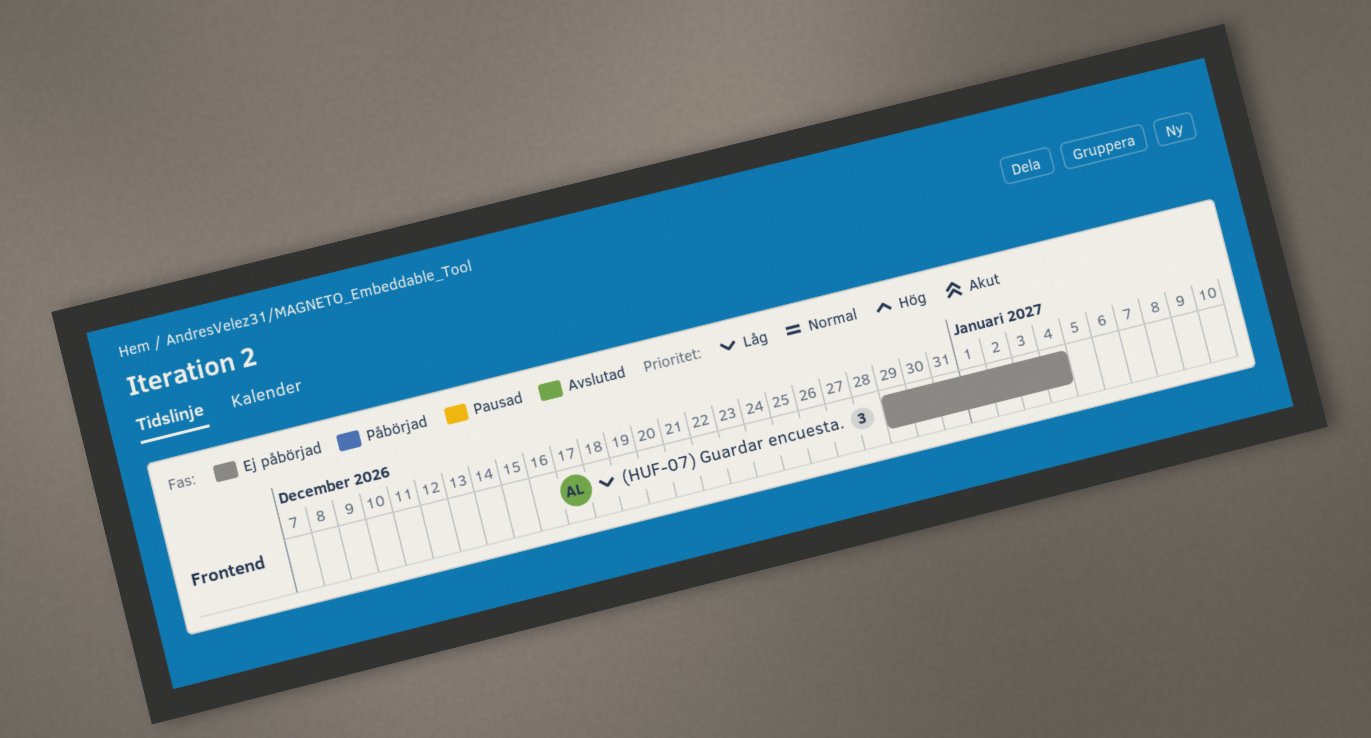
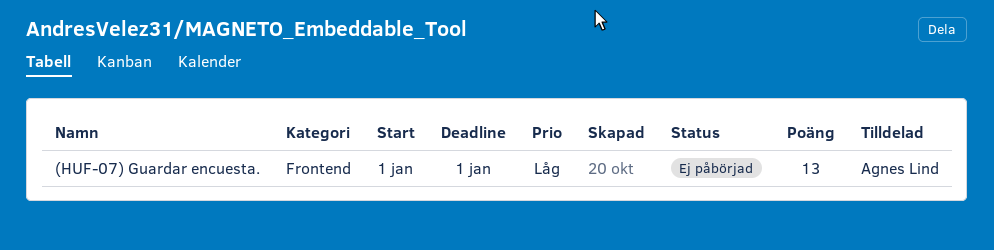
(HUF-07) Guardar encuesta., estimate: 3 -> 13
(HUF-07) Guardar encuesta., start: Dec 29 -> Jan 1
(HUF-07) Guardar encuesta., due: Jan 4 -> Jan 1

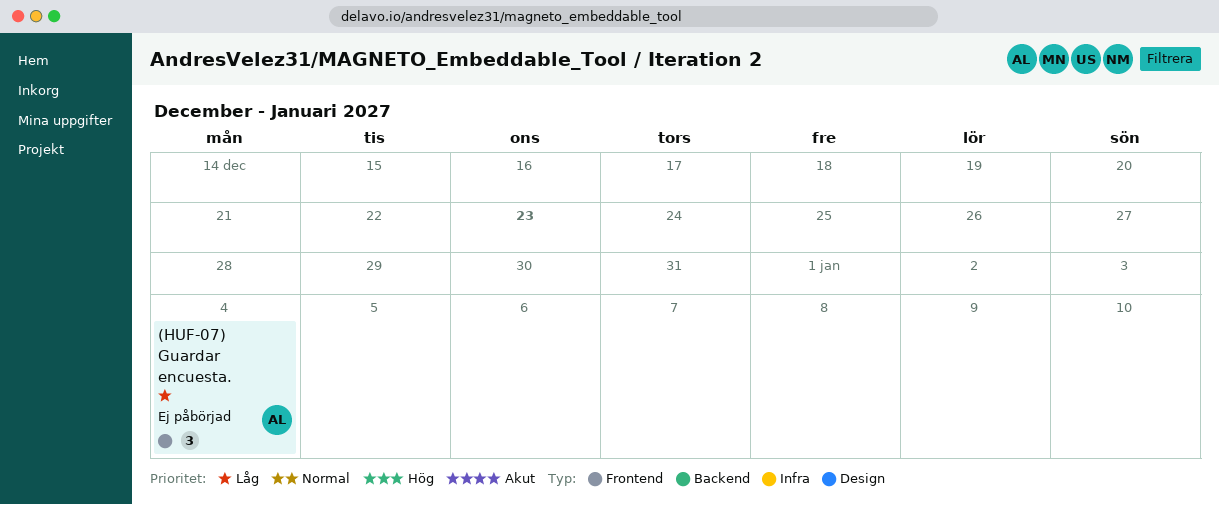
(HUF-07) Guardar encuesta., estimate: 13 -> 3
(HUF-07) Guardar encuesta., due: Jan 1 -> Jan 4

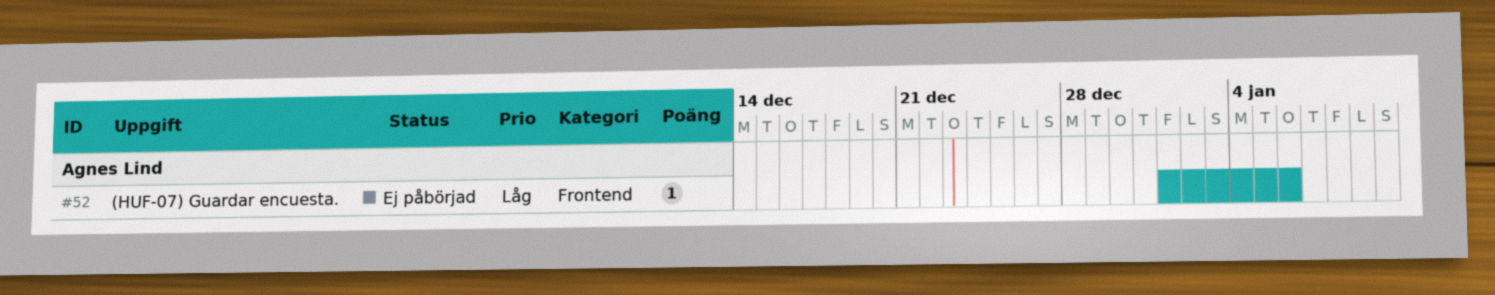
(HUF-07) Guardar encuesta., estimate: 3 -> 1
(HUF-07) Guardar encuesta., due: Jan 4 -> Jan 6

